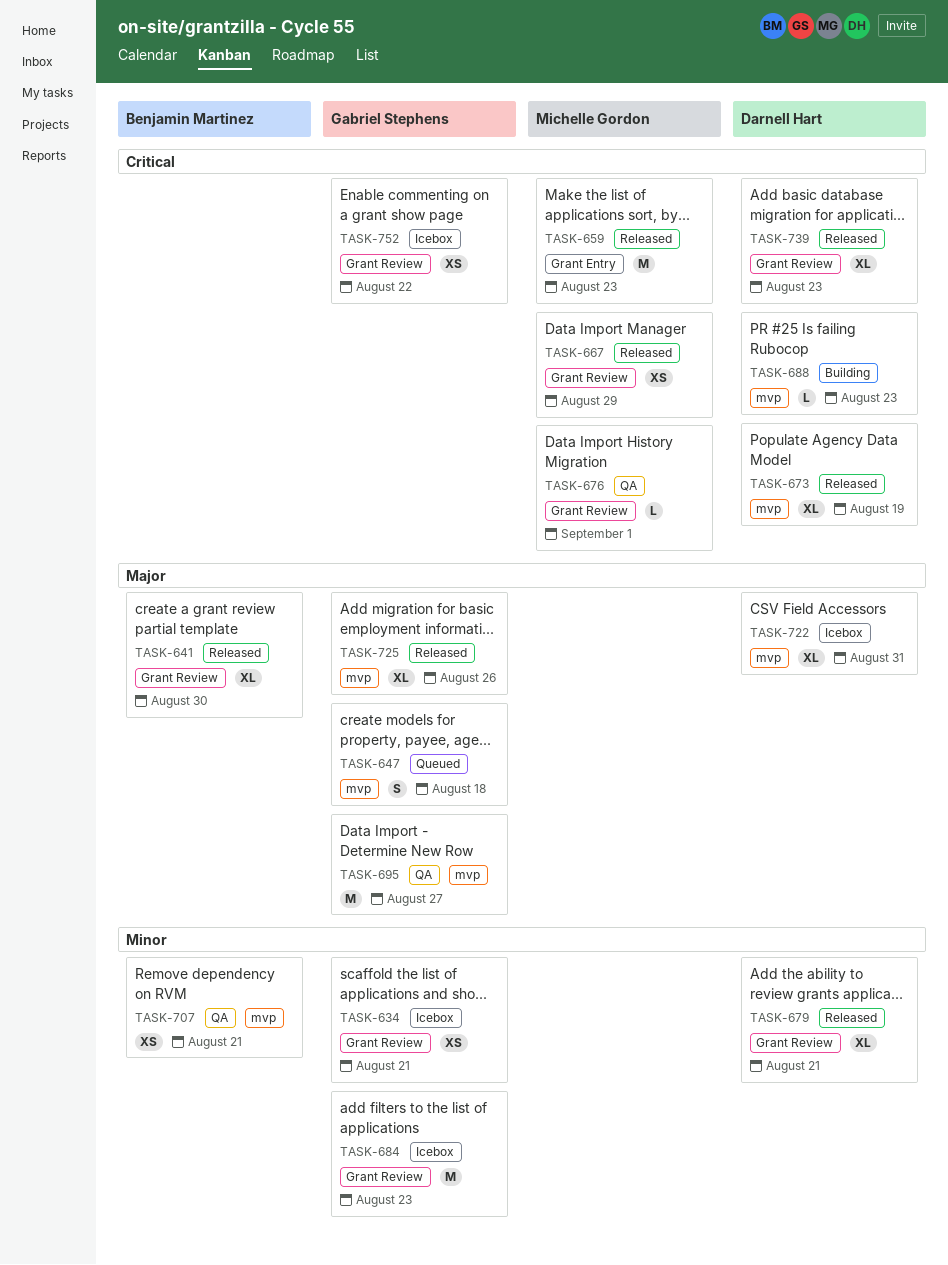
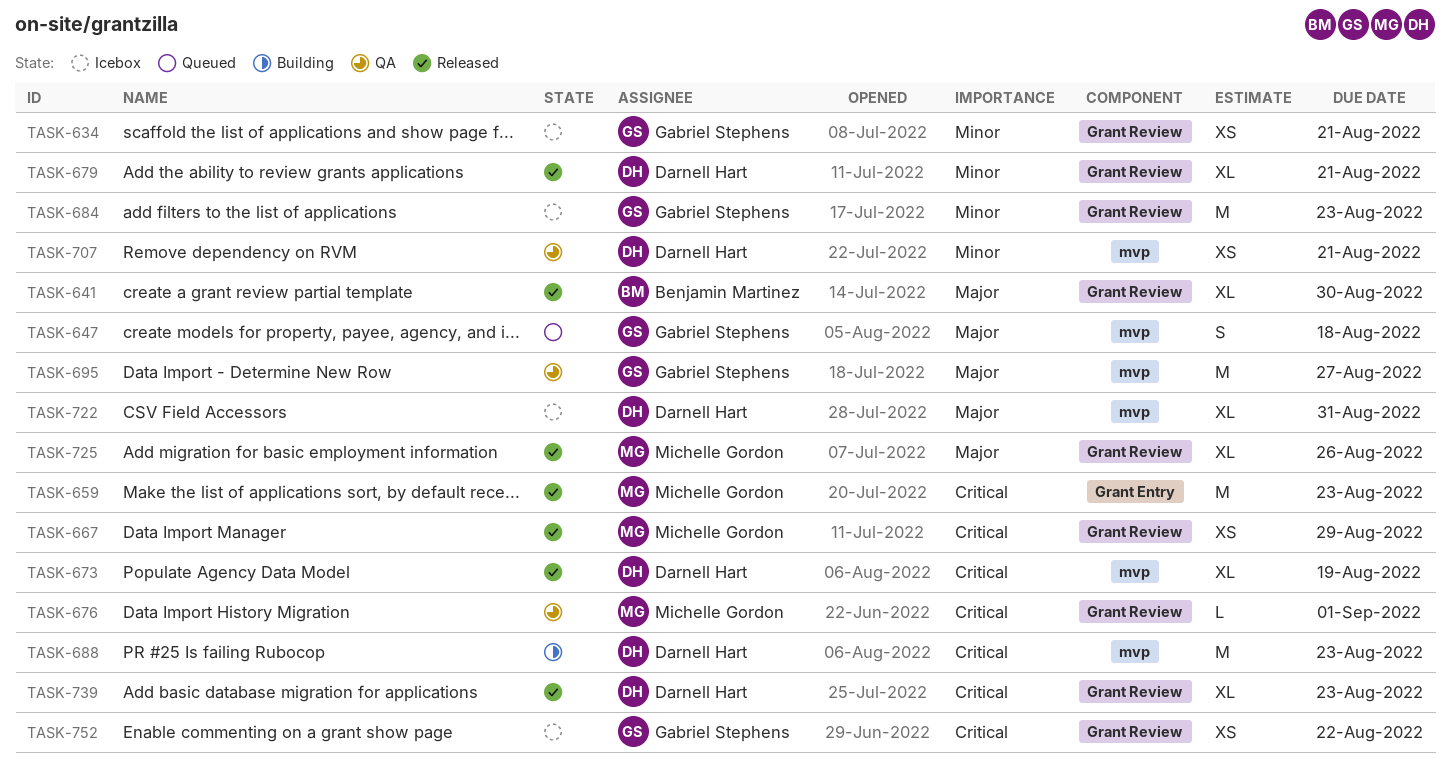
TASK-688, estimate: L -> M
TASK-707, owner: Benjamin Martinez -> Darnell Hart
TASK-725, owner: Gabriel Stephens -> Michelle Gordon
TASK-725, label: mvp -> Grant Review

